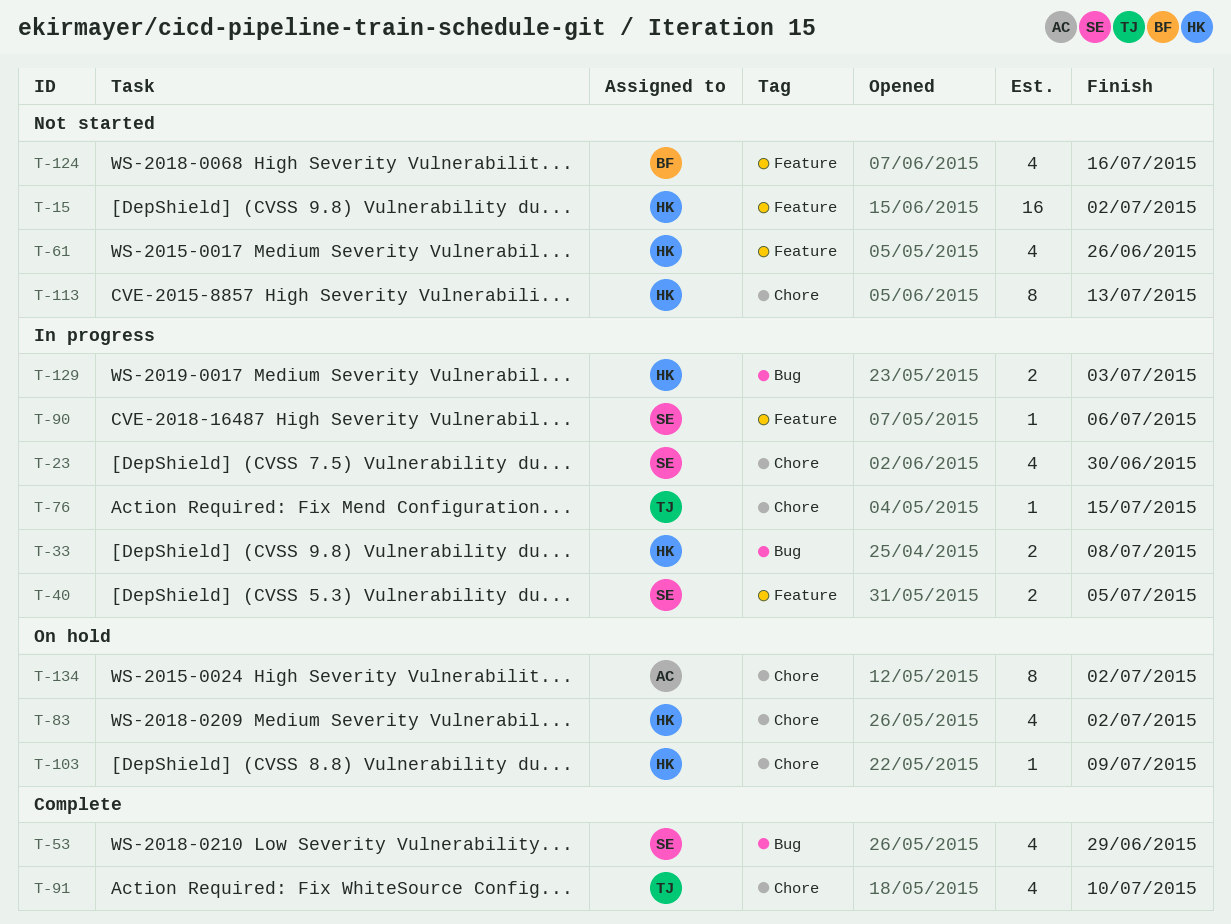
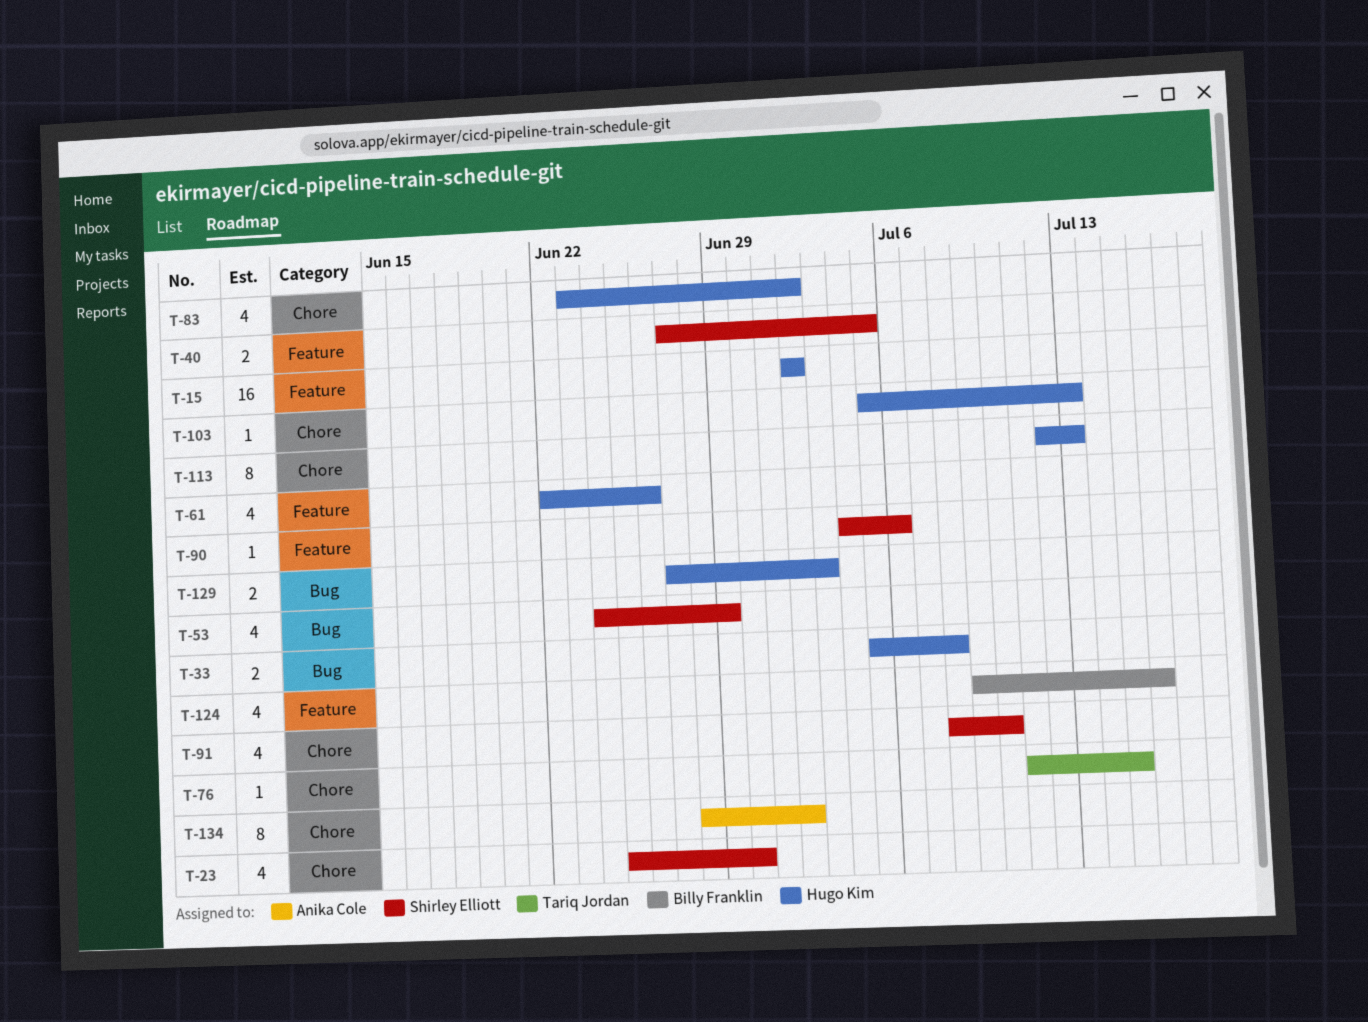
T-91, owner: Tariq Jordan -> Shirley Elliott
T-103, due: Jul 9 -> Jul 13

